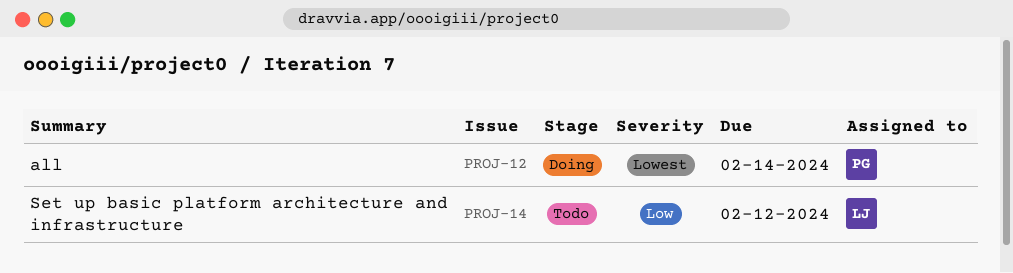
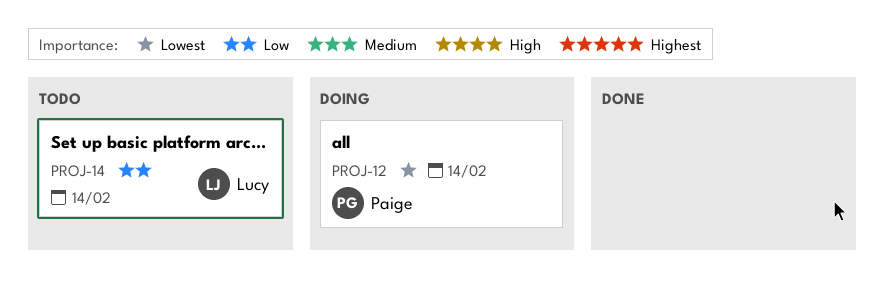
PROJ-14, due: Feb 12 -> Feb 14

